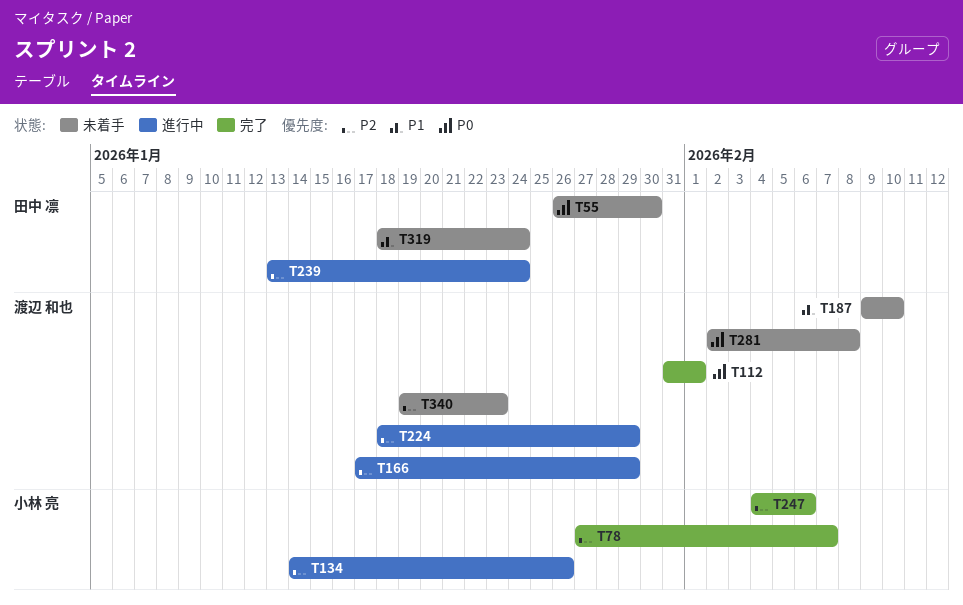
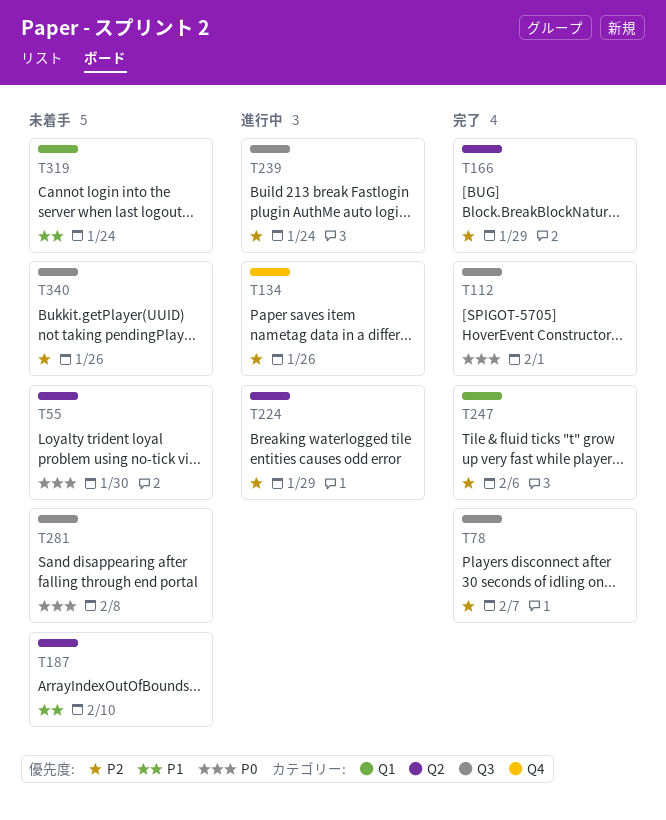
T166, status: 進行中 -> 完了
T340, due: Jan 23 -> Jan 26

